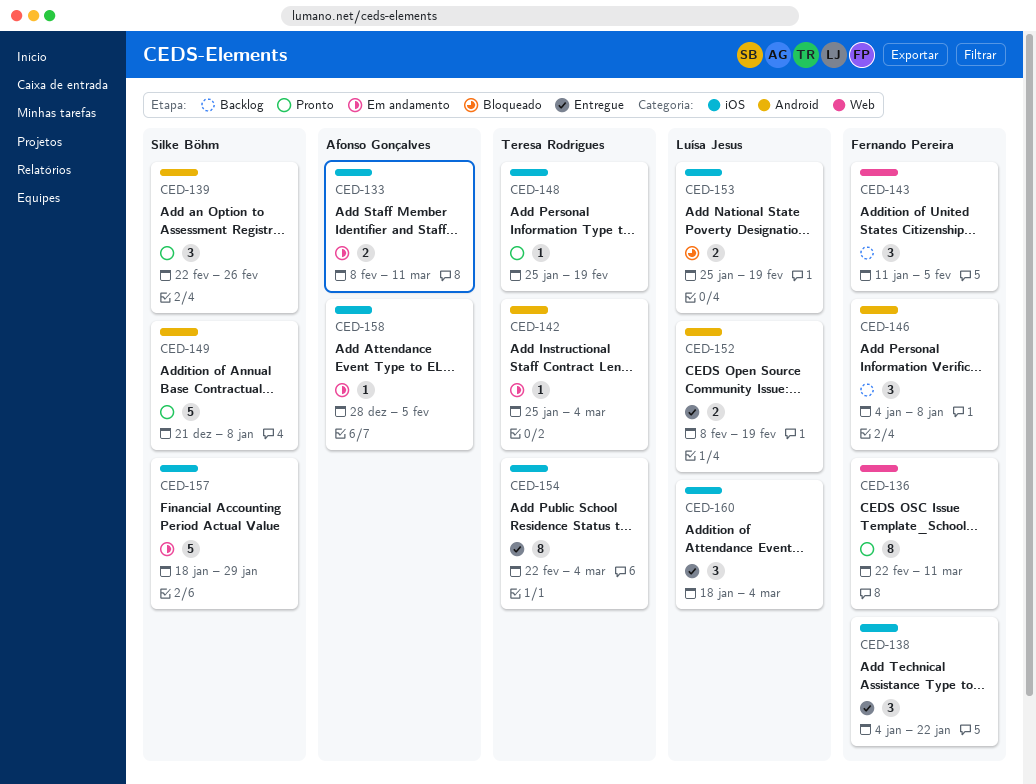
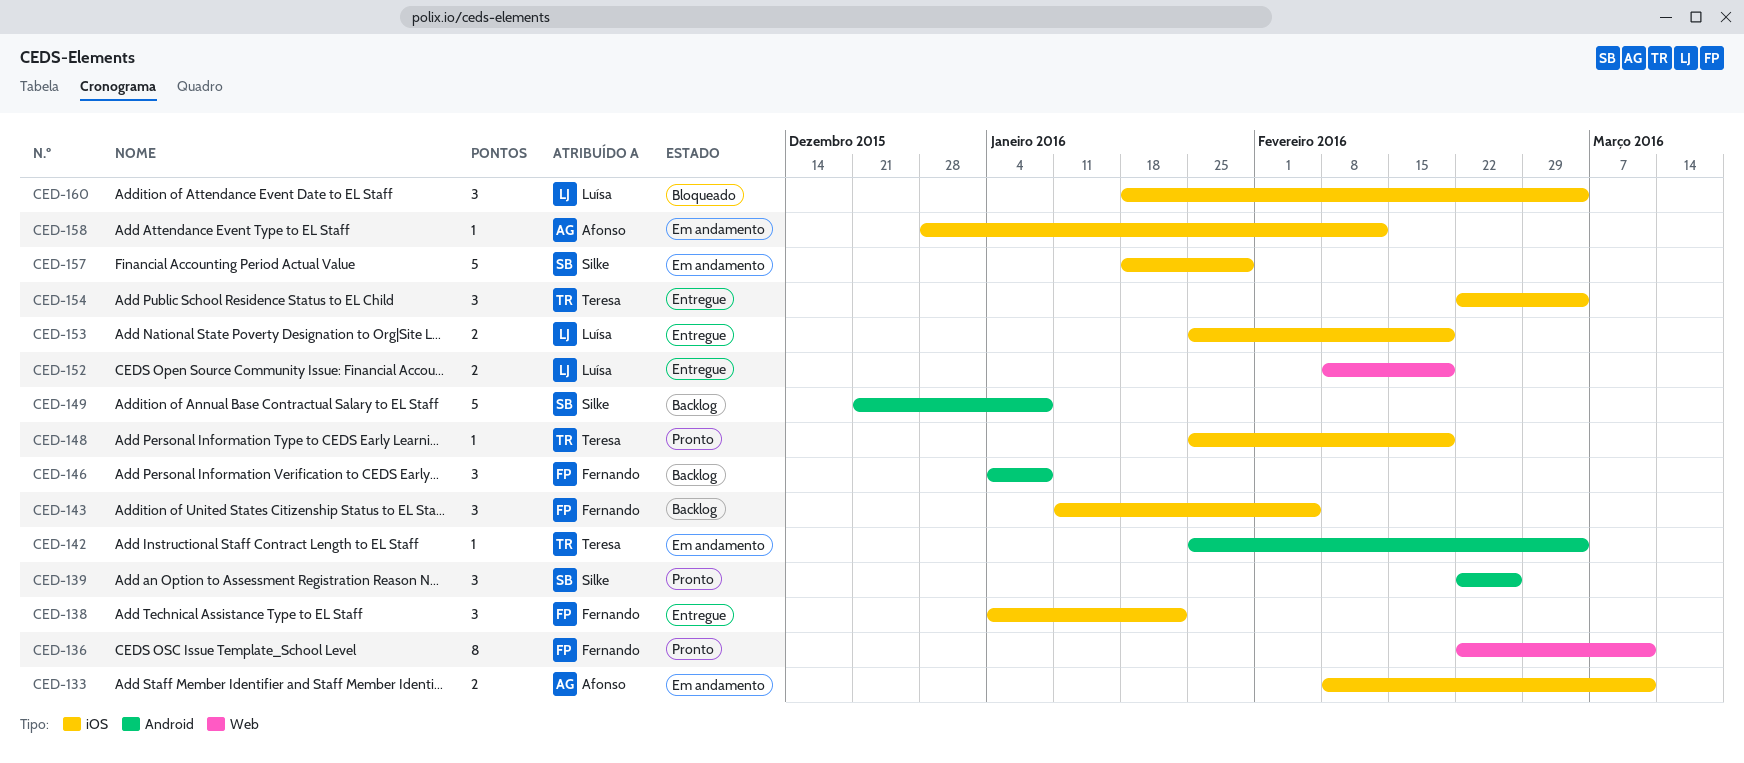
CED-143, label: Web -> iOS
CED-149, status: Pronto -> Backlog
CED-152, label: Android -> Web
CED-153, status: Bloqueado -> Entregue
CED-154, estimate: 8 -> 3
CED-158, due: Feb 5 -> Feb 12
CED-160, status: Entregue -> Bloqueado

